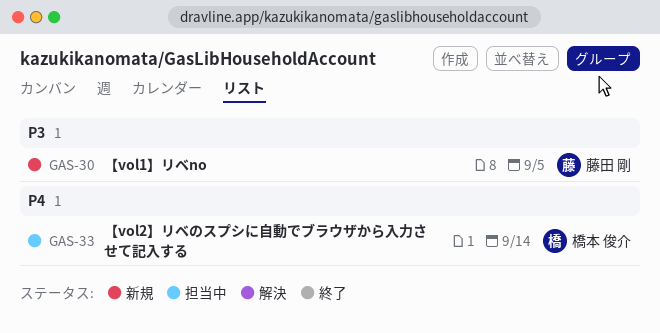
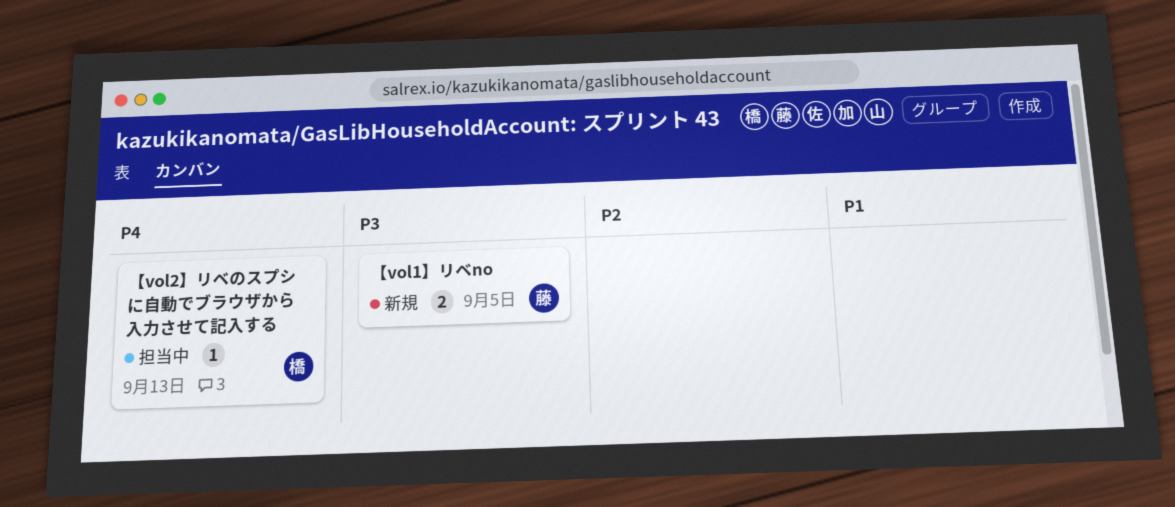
【vol2】リベのスプシに自動でブラウザから入力させて記入する, due: Sep 14 -> Sep 13

